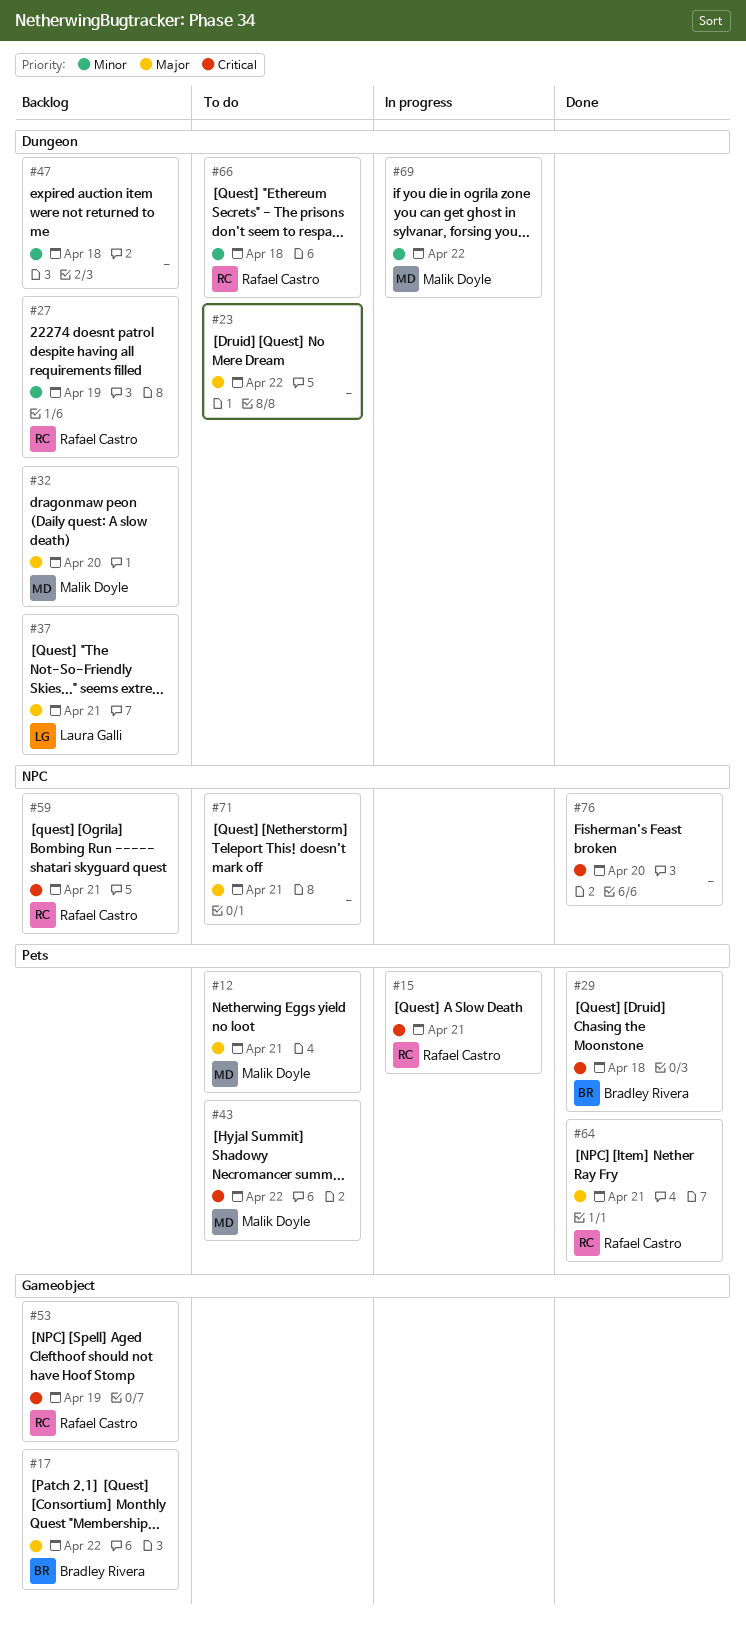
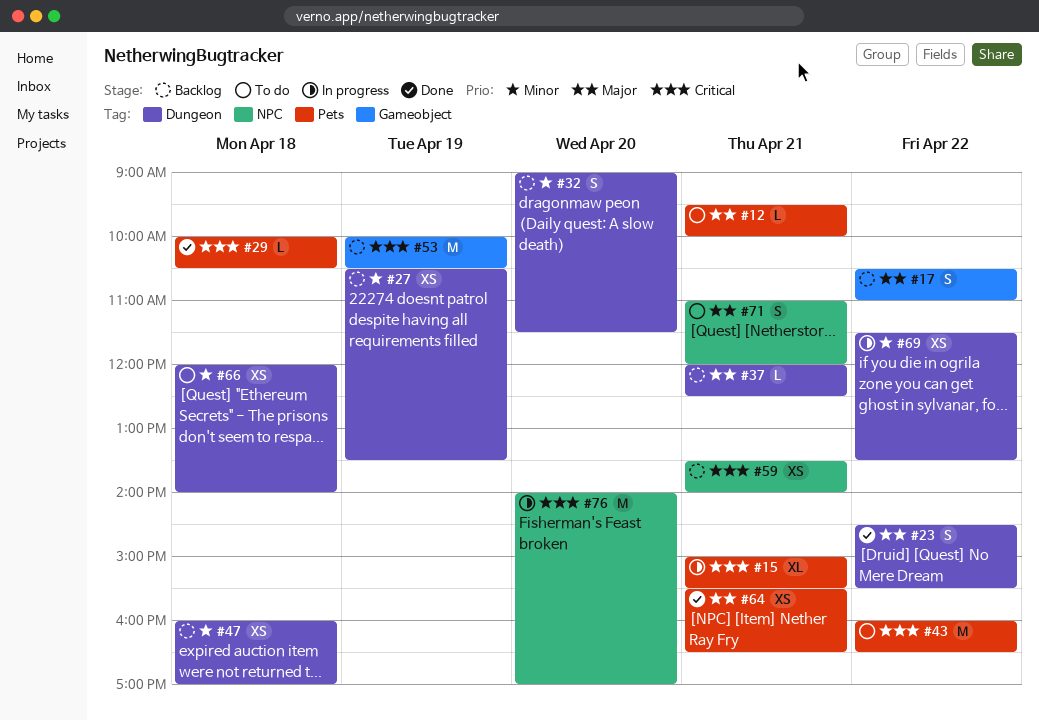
#23, status: To do -> Done
#32, priority: Major -> Minor
#76, status: Done -> In progress

